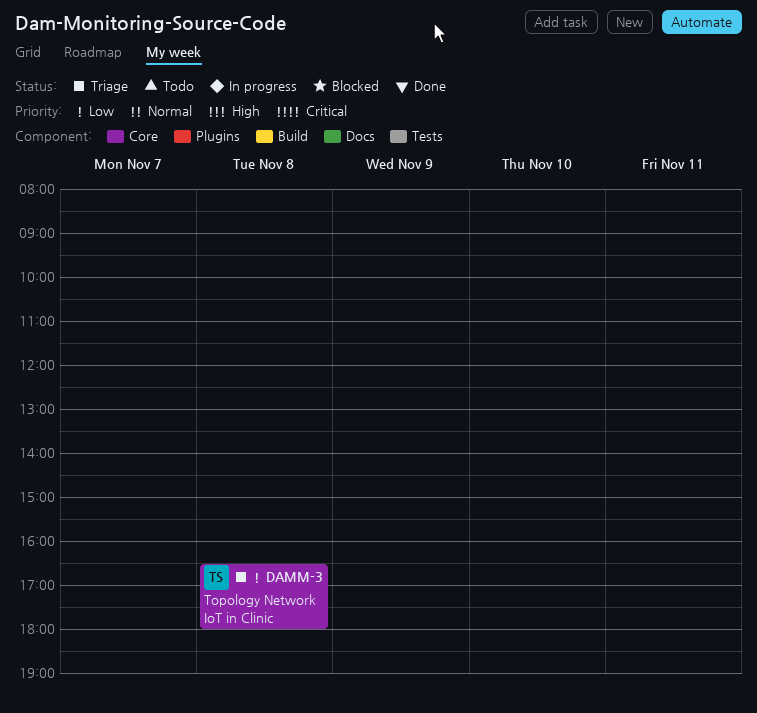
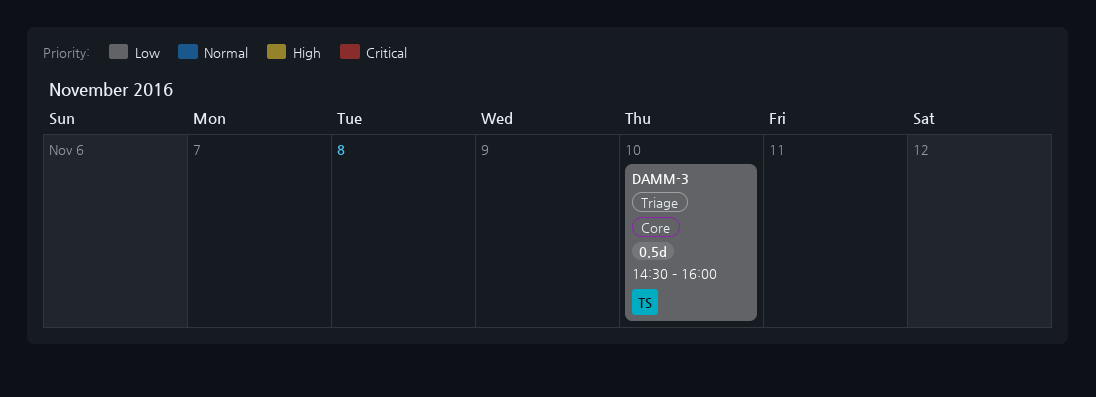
DAMM-3, day: Nov 8 -> Nov 10
DAMM-3, begins: 16:30 -> 14:30
DAMM-3, ends: 18:00 -> 16:00

